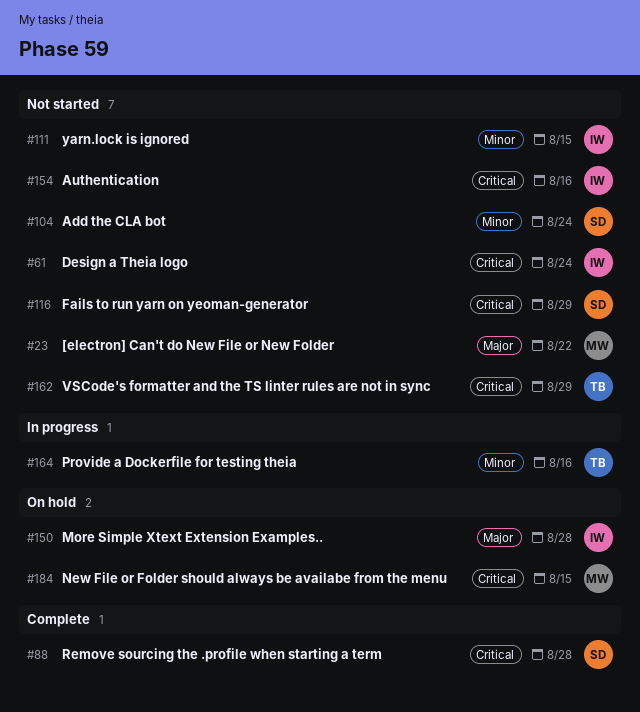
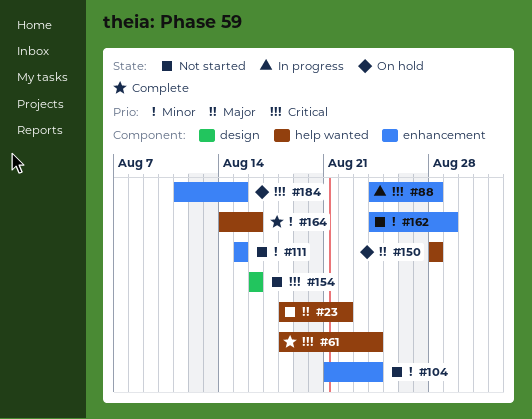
#61, status: Not started -> Complete
#88, status: Complete -> In progress
#116: present -> none
#162, priority: Critical -> Minor
#164, status: In progress -> Complete

